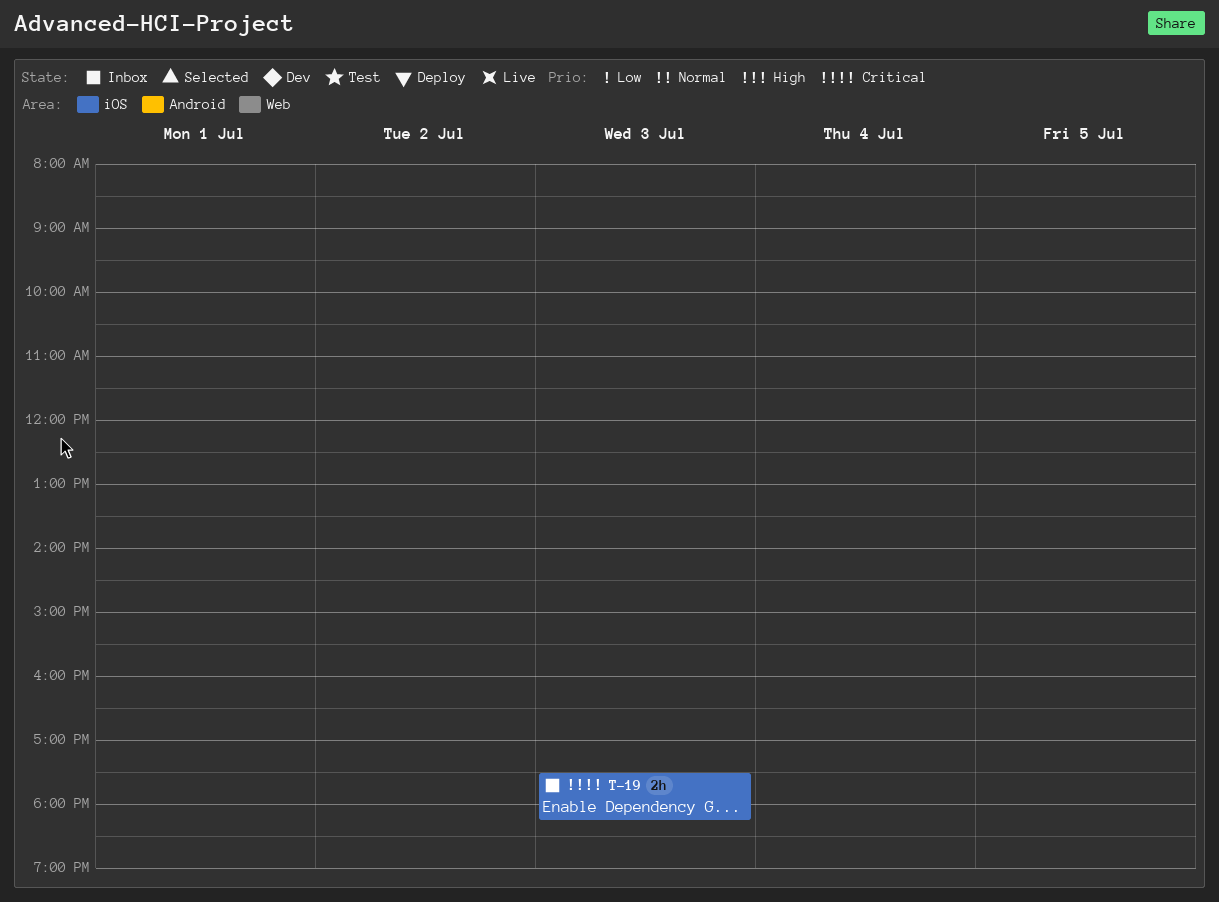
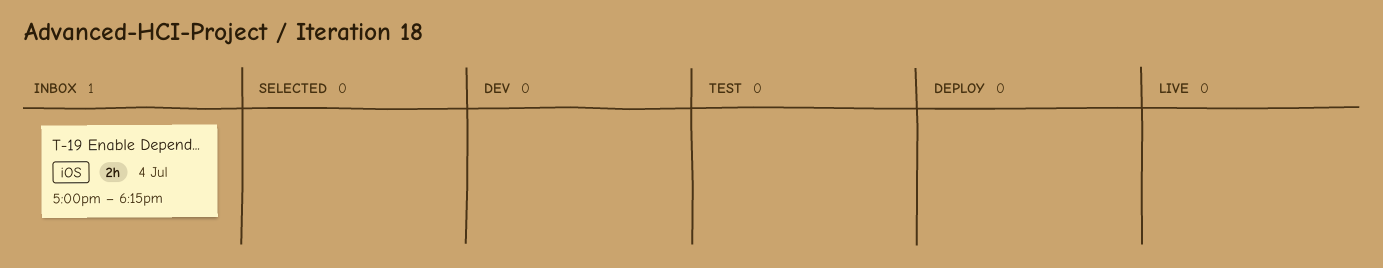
T-19, day: Jul 3 -> Jul 4
T-19, begins: 17:30 -> 17:00

